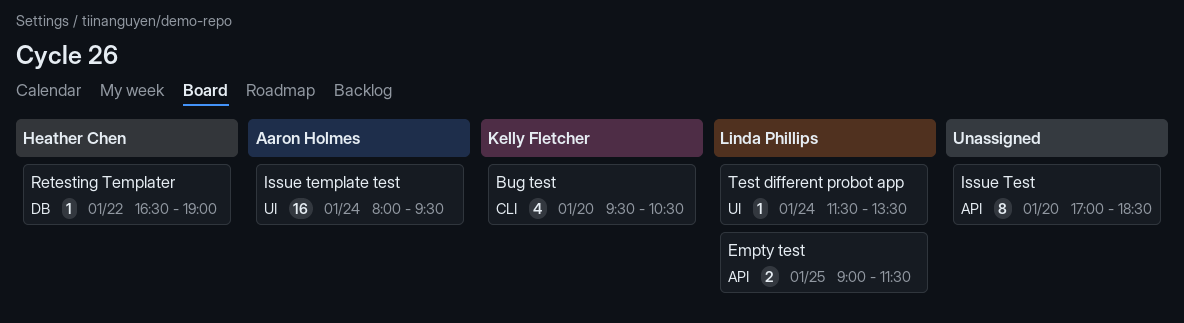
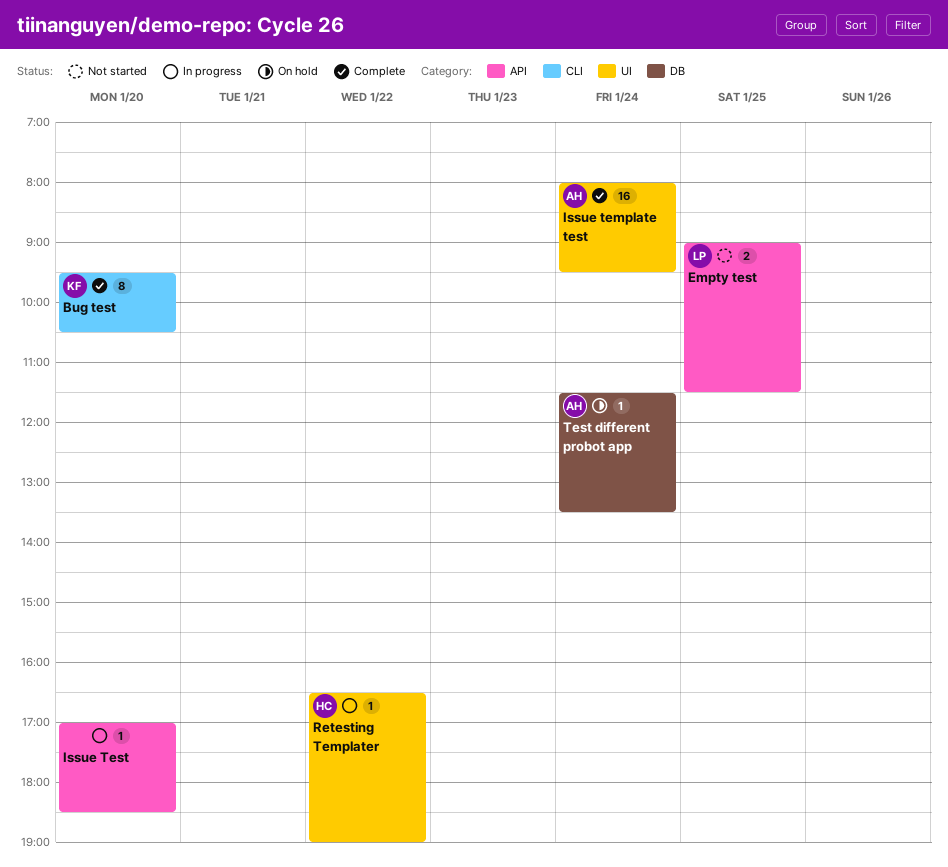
Bug test, estimate: 4 -> 8
Issue Test, estimate: 8 -> 1
Retesting Templater, label: DB -> UI
Test different probot app, owner: Linda Phillips -> Aaron Holmes
Test different probot app, label: UI -> DB

